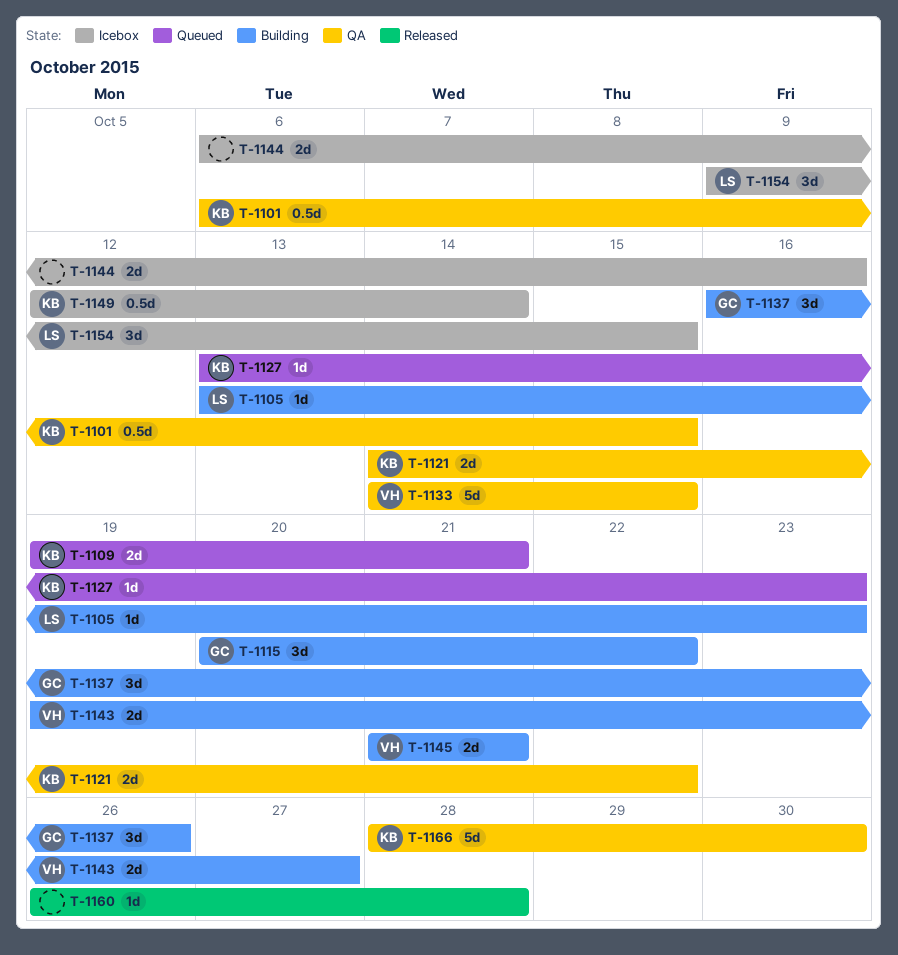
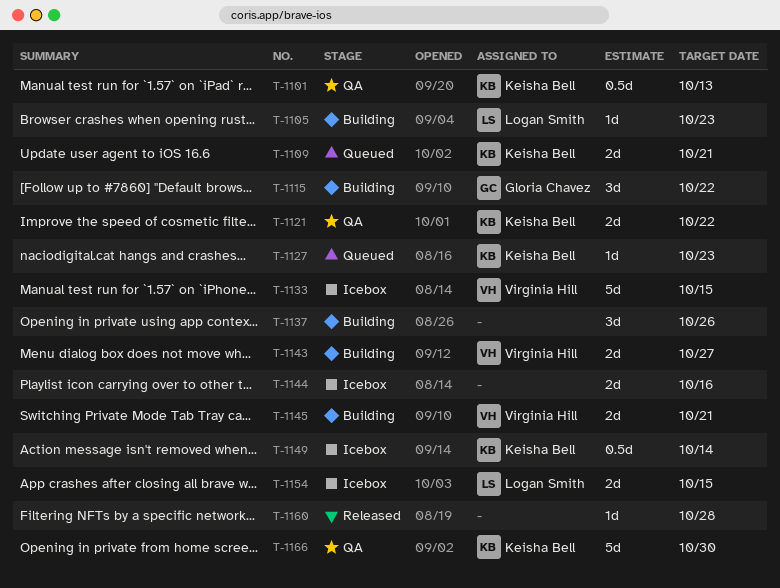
T-1101, due: Oct 15 -> Oct 13
T-1133, status: QA -> Icebox
T-1137, owner: Gloria Chavez -> none
T-1154, estimate: 3d -> 2d

